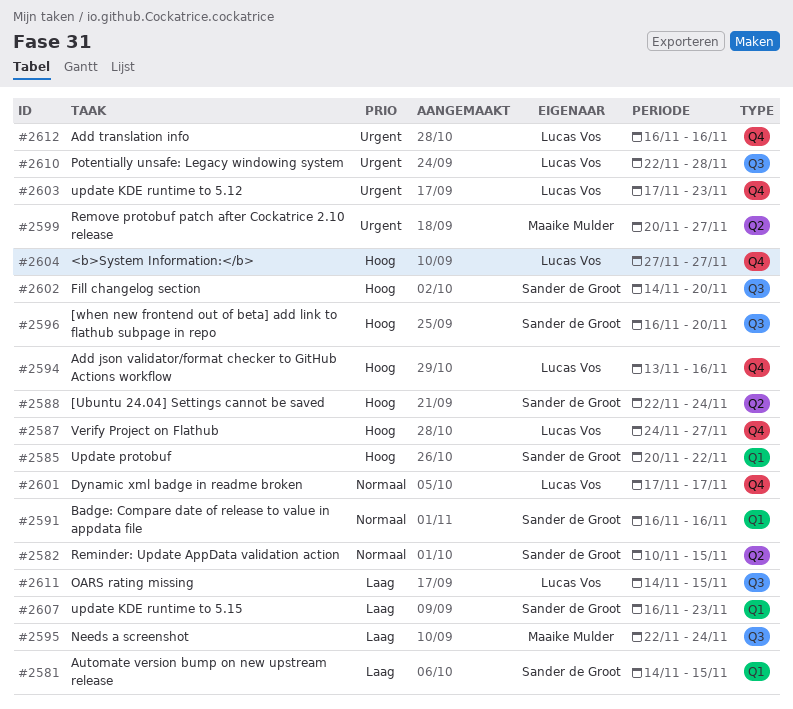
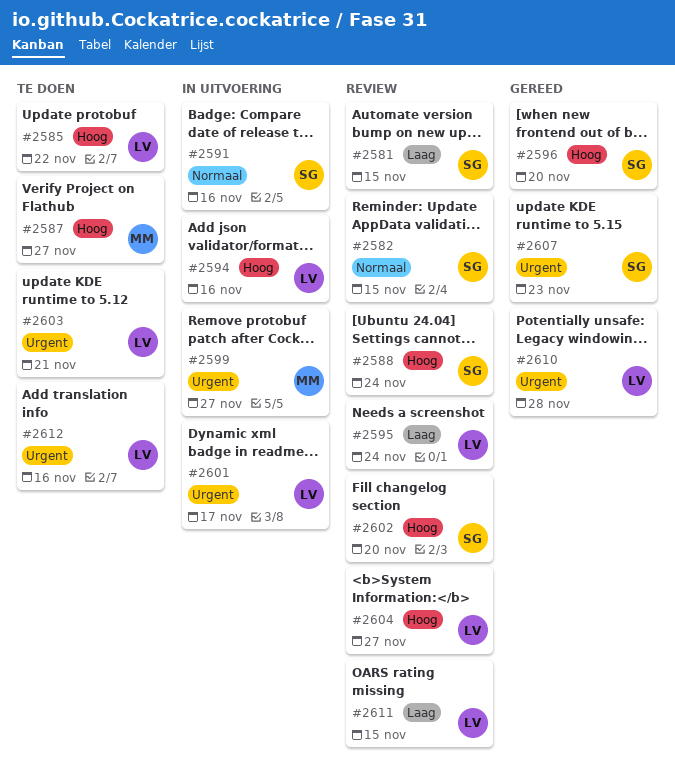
#2585, owner: Sander de Groot -> Lucas Vos
#2587, owner: Lucas Vos -> Maaike Mulder
#2595, owner: Maaike Mulder -> Lucas Vos
#2601, priority: Normaal -> Urgent
#2603, due: Nov 23 -> Nov 21
#2607, priority: Laag -> Urgent

